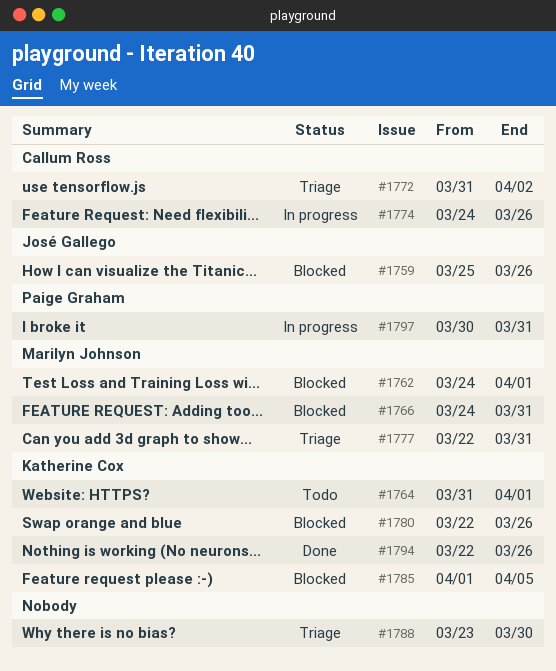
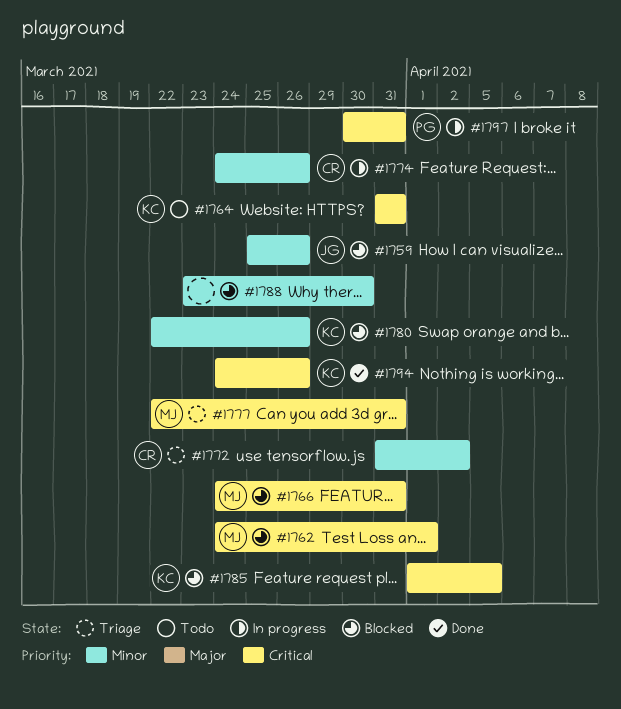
#1764, due: Apr 1 -> Mar 31
#1788, status: Triage -> Blocked
#1794, start: Mar 22 -> Mar 24

